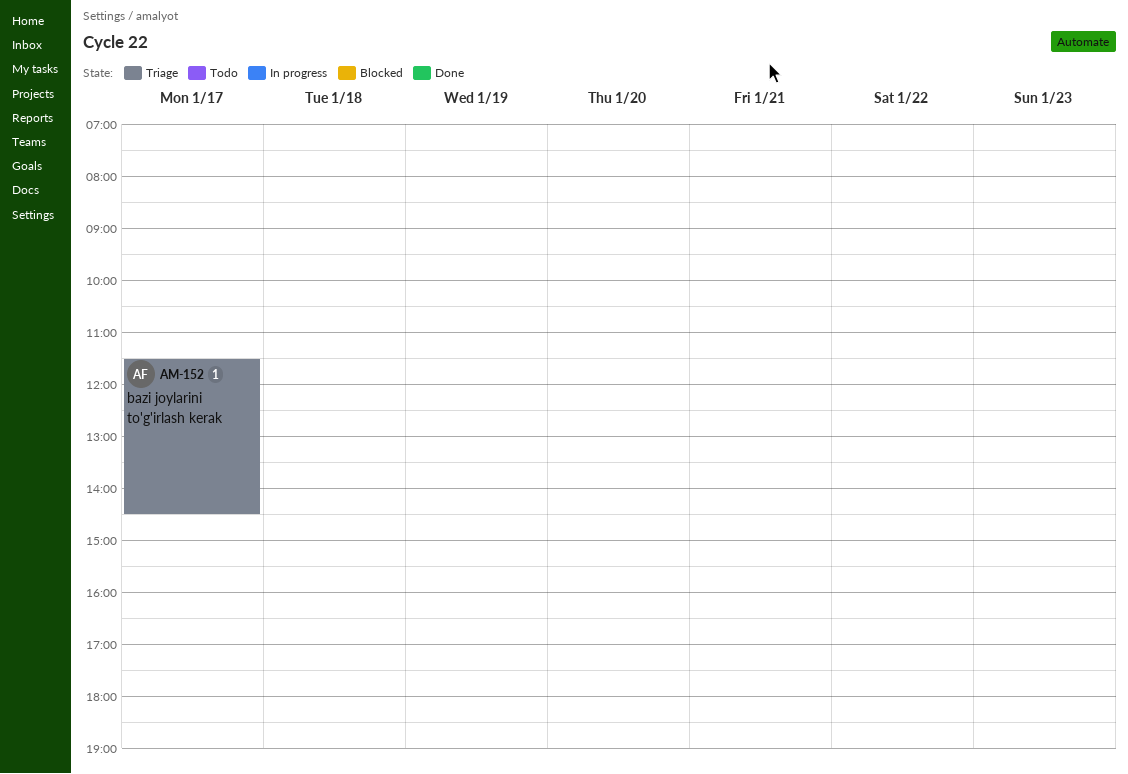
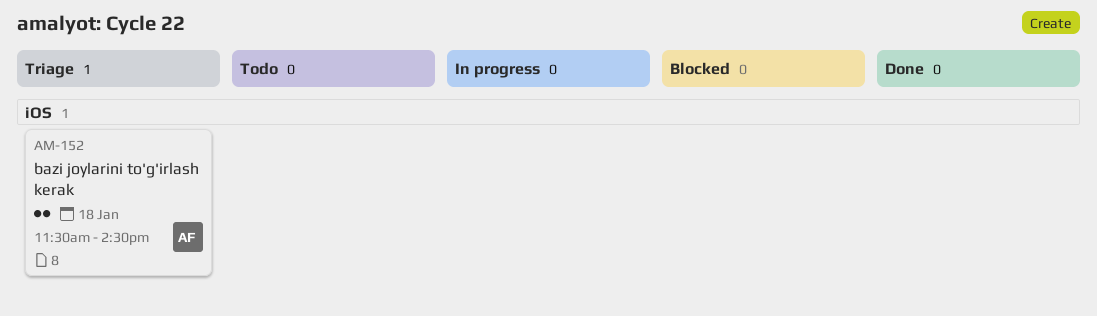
AM-152, estimate: 1 -> 2
AM-152, day: Jan 17 -> Jan 18

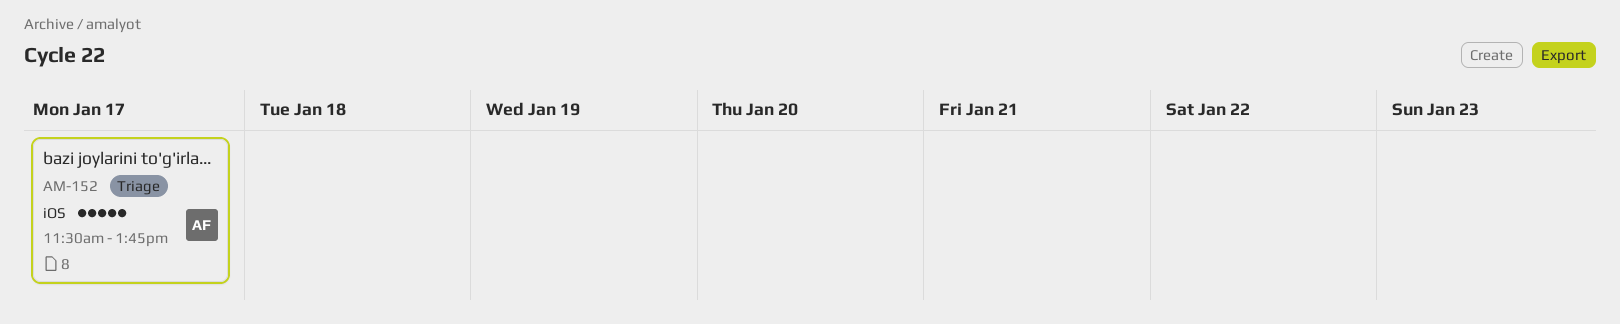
AM-152, estimate: 2 -> 5
AM-152, day: Jan 18 -> Jan 17
AM-152, ends: 14:30 -> 13:45

